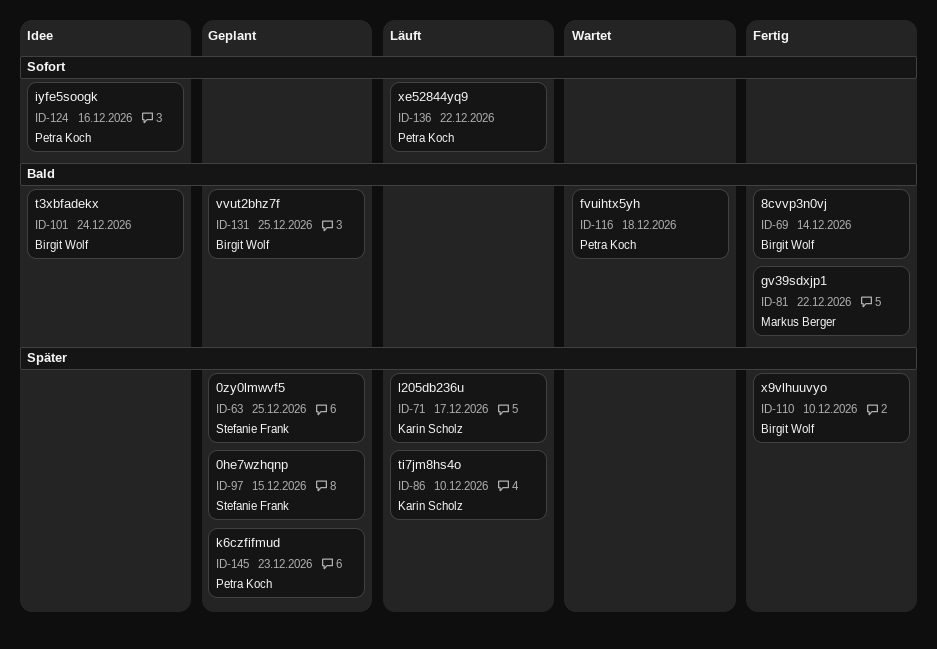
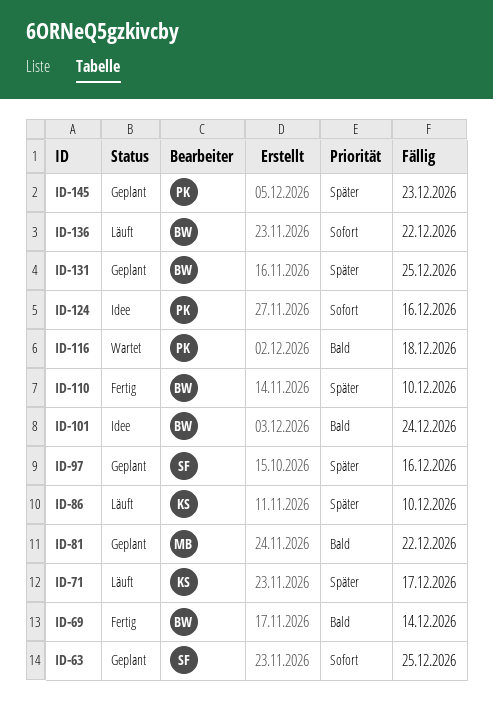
ID-63, priority: Später -> Sofort
ID-81, status: Fertig -> Geplant
ID-97, due: Dec 15 -> Dec 16
ID-131, priority: Bald -> Später
ID-136, owner: Petra Koch -> Birgit Wolf

